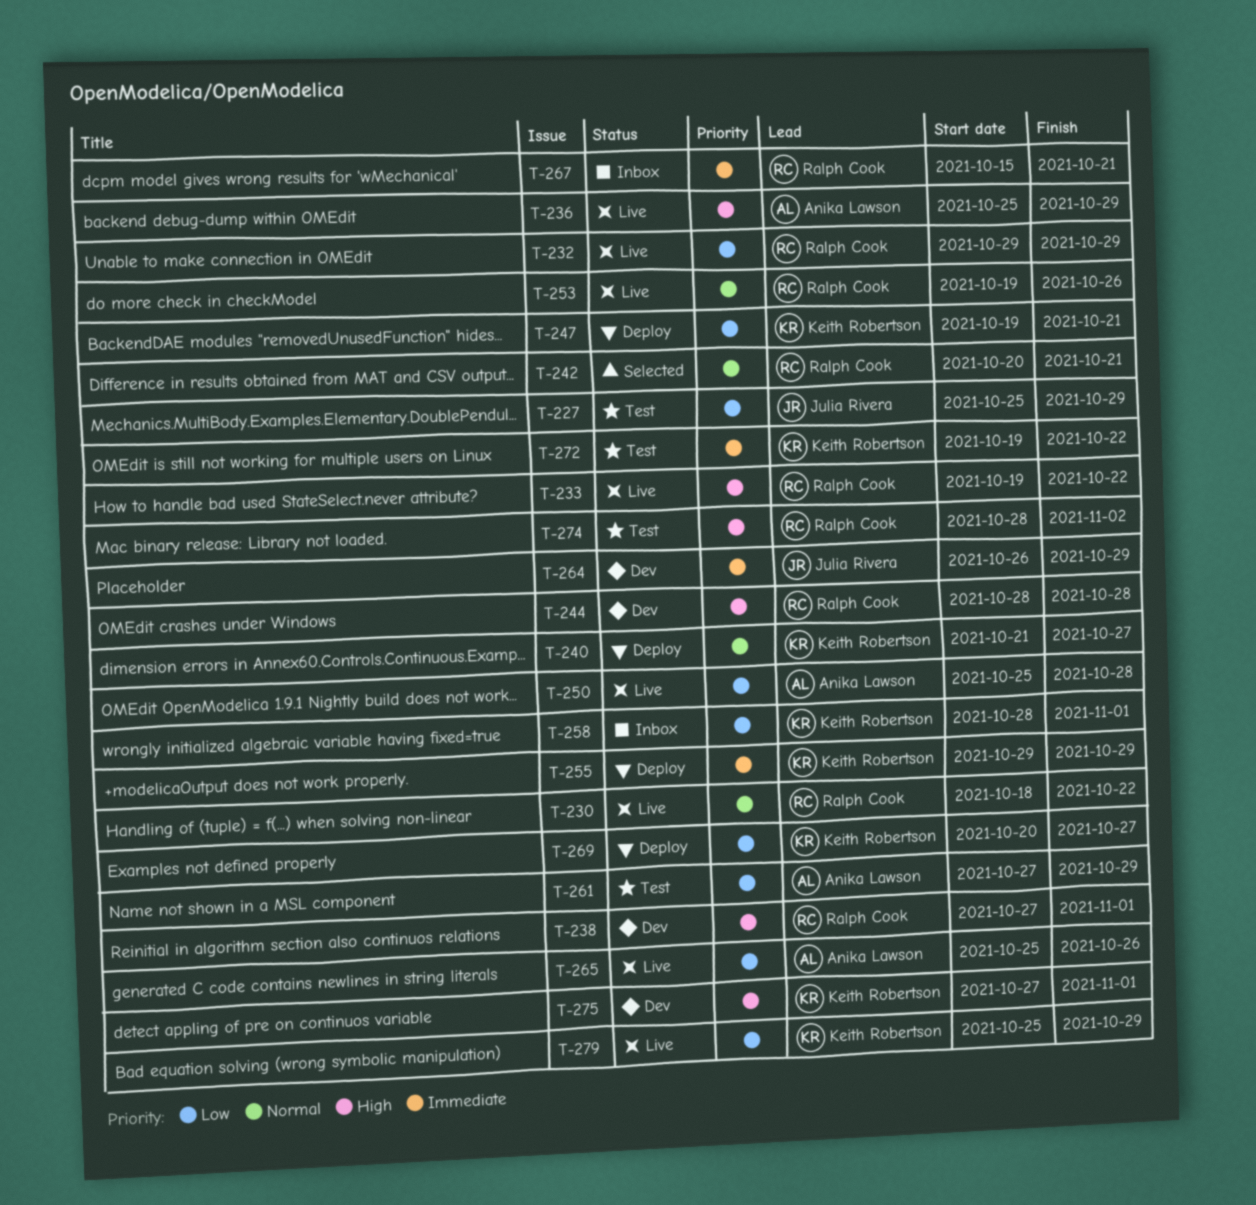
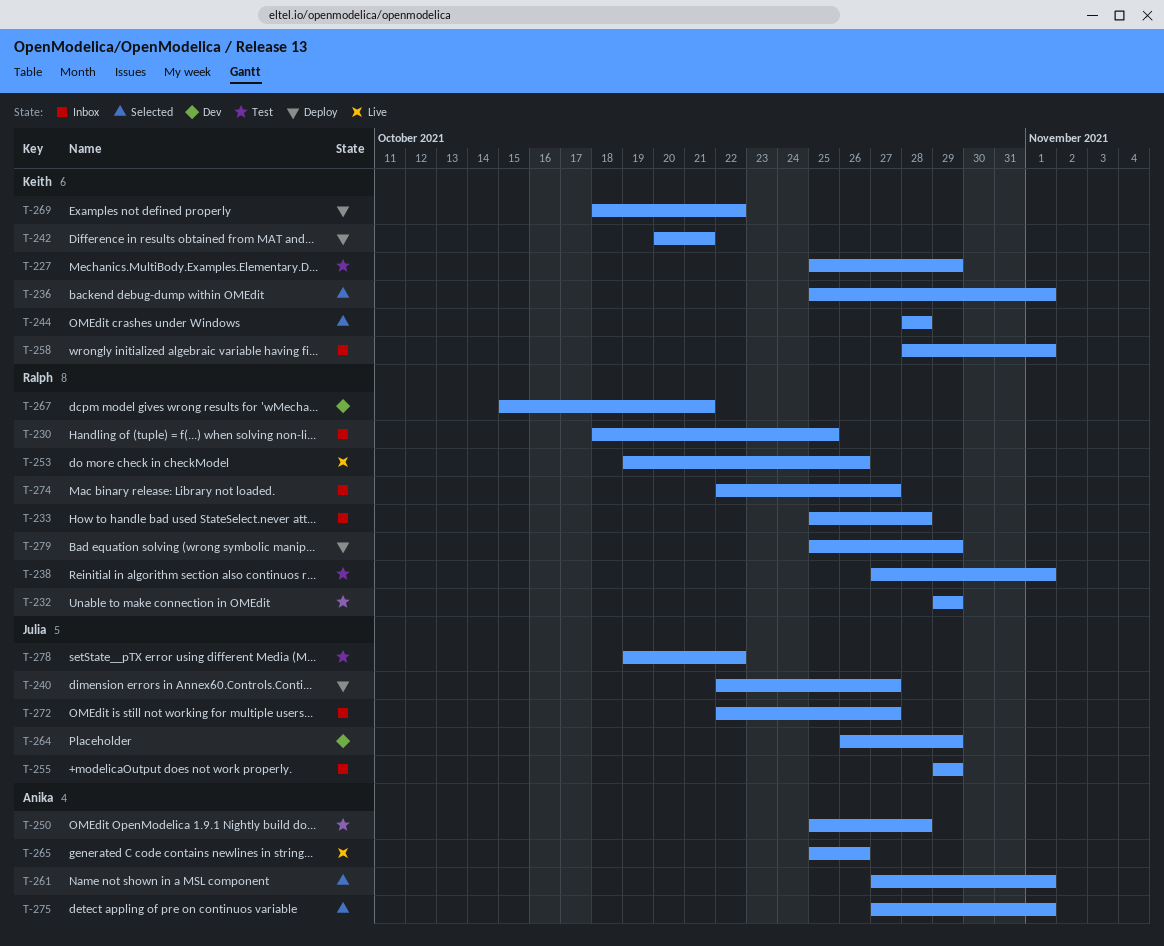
T-227, owner: Julia Rivera -> Keith Robertson
T-230, status: Live -> Inbox
T-230, due: Oct 22 -> Oct 25
T-232, status: Live -> Test
T-233, status: Live -> Inbox
T-233, start: Oct 19 -> Oct 25
T-233, due: Oct 22 -> Oct 28
T-236, status: Live -> Selected
T-236, owner: Anika Lawson -> Keith Robertson
T-236, due: Oct 29 -> Nov 1
T-238, status: Dev -> Test
T-240, owner: Keith Robertson -> Julia Rivera
T-240, start: Oct 21 -> Oct 22
T-242, status: Selected -> Deploy
T-242, owner: Ralph Cook -> Keith Robertson
T-244, status: Dev -> Selected
T-244, owner: Ralph Cook -> Keith Robertson
T-247: present -> none
T-250, status: Live -> Test
T-255, status: Deploy -> Inbox
T-255, owner: Keith Robertson -> Julia Rivera
T-261, status: Test -> Selected
T-261, due: Oct 29 -> Nov 1
T-267, status: Inbox -> Dev
T-269, start: Oct 20 -> Oct 18
T-269, due: Oct 27 -> Oct 22
T-272, status: Test -> Inbox
T-272, owner: Keith Robertson -> Julia Rivera
T-272, start: Oct 19 -> Oct 22
T-272, due: Oct 22 -> Oct 27
T-274, status: Test -> Inbox
T-274, start: Oct 28 -> Oct 22
T-274, due: Nov 2 -> Oct 27
T-275, status: Dev -> Selected
T-275, owner: Keith Robertson -> Anika Lawson
T-278: none -> present
T-279, status: Live -> Deploy
T-279, owner: Keith Robertson -> Ralph Cook

